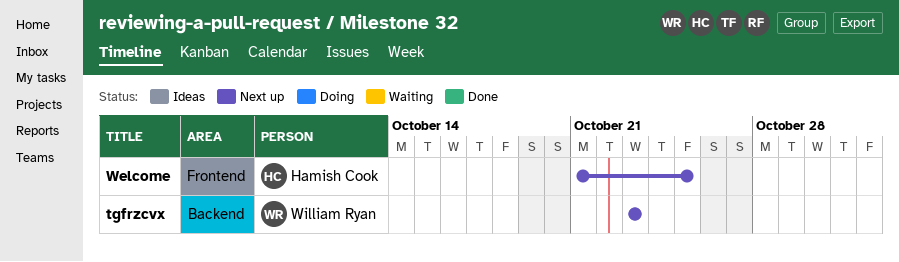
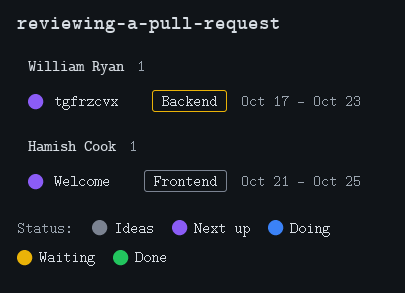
tgfrzcvx, start: Oct 23 -> Oct 17

